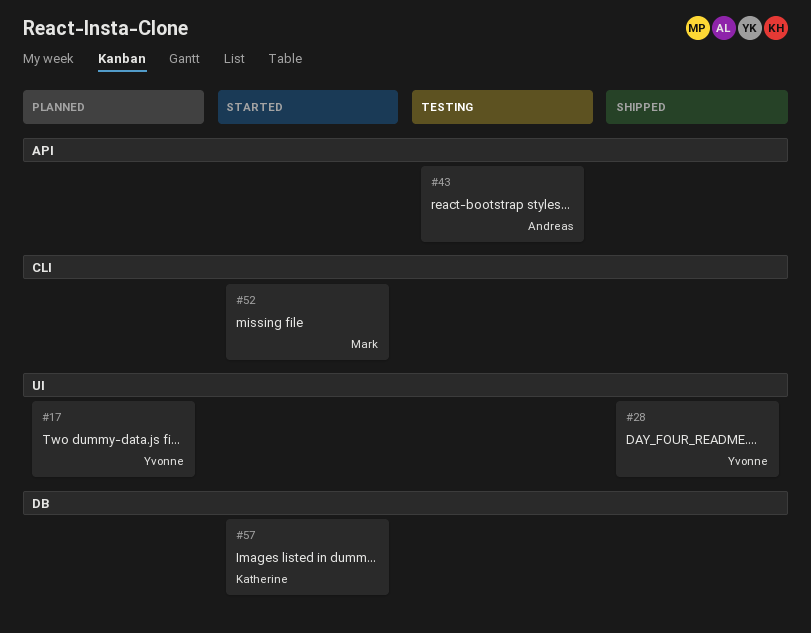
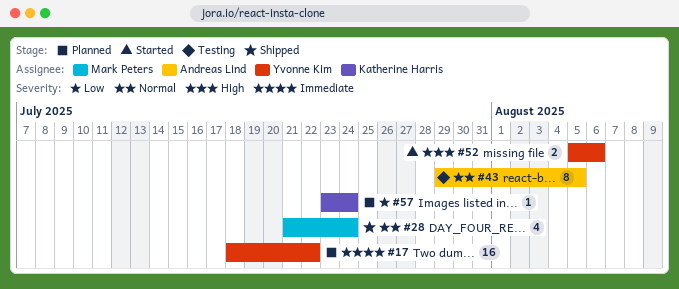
#28, owner: Yvonne Kim -> Mark Peters
#52, owner: Mark Peters -> Yvonne Kim
#57, status: Started -> Planned

